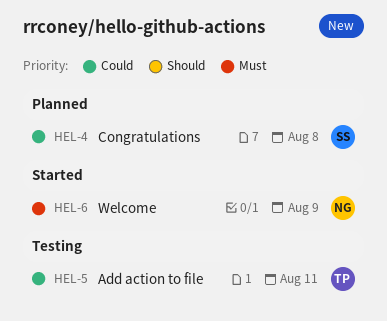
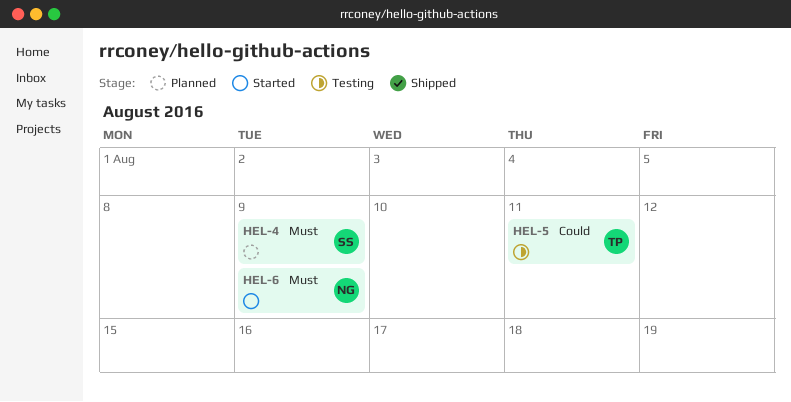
HEL-4, priority: Could -> Must
HEL-4, due: Aug 8 -> Aug 9

